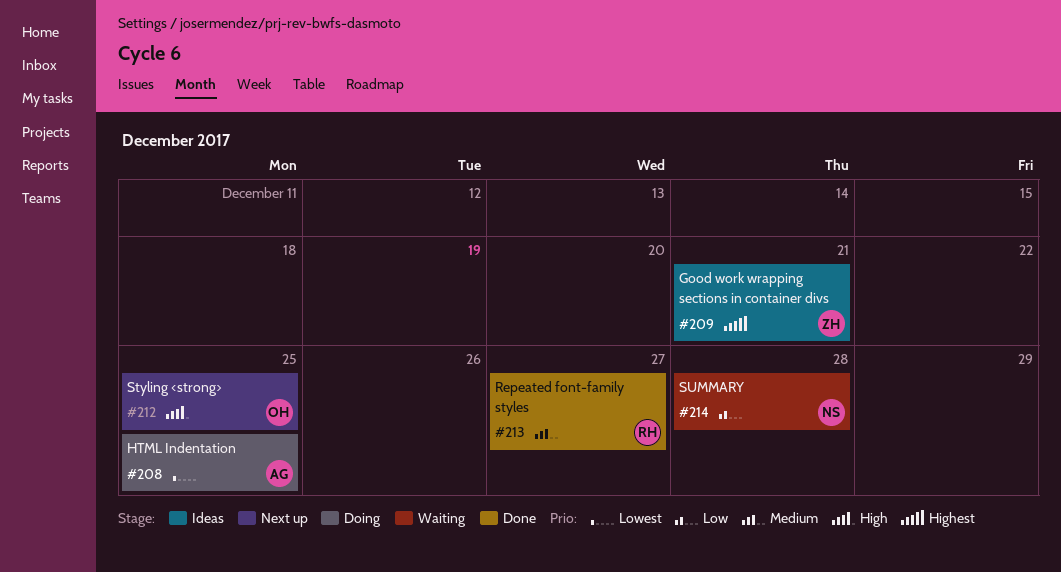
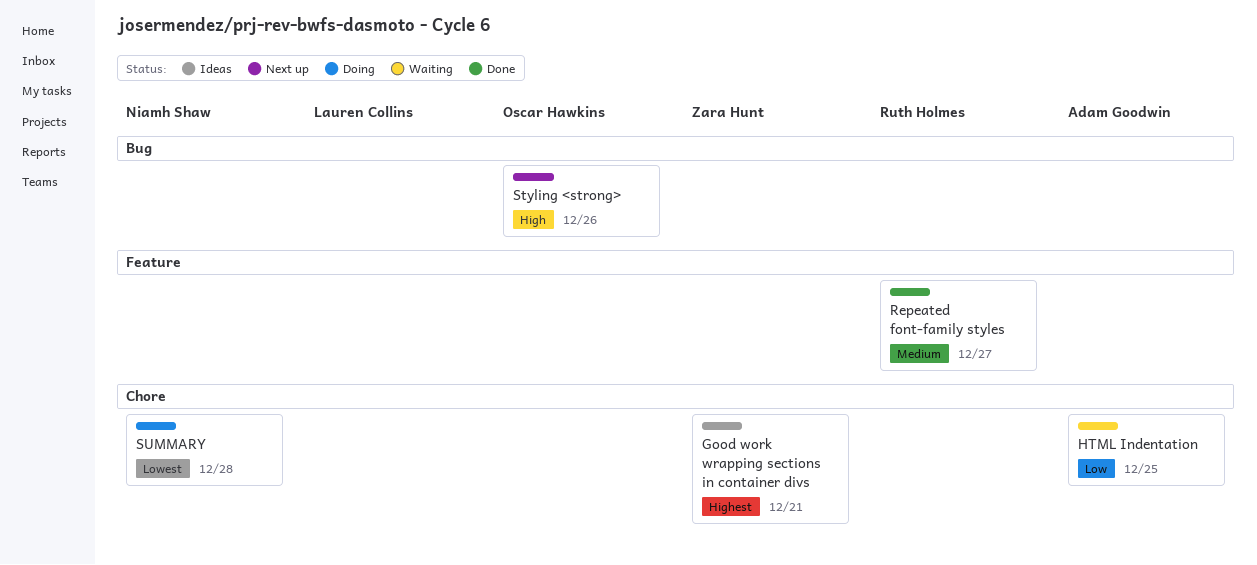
HTML Indentation, status: Doing -> Waiting
HTML Indentation, priority: Lowest -> Low
Styling <strong>, due: Dec 25 -> Dec 26
SUMMARY, status: Waiting -> Doing
SUMMARY, priority: Low -> Lowest

